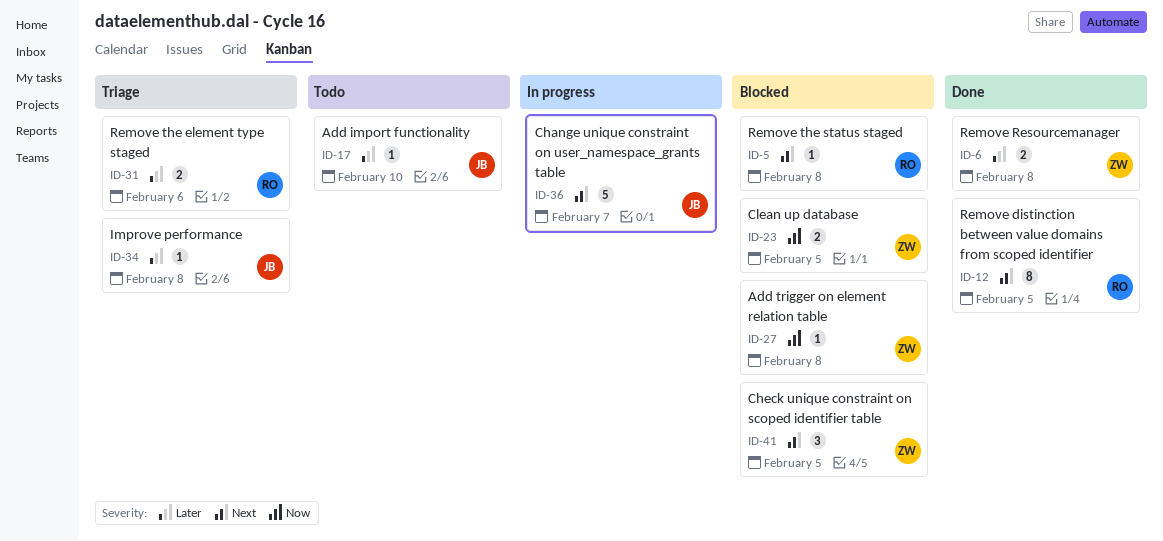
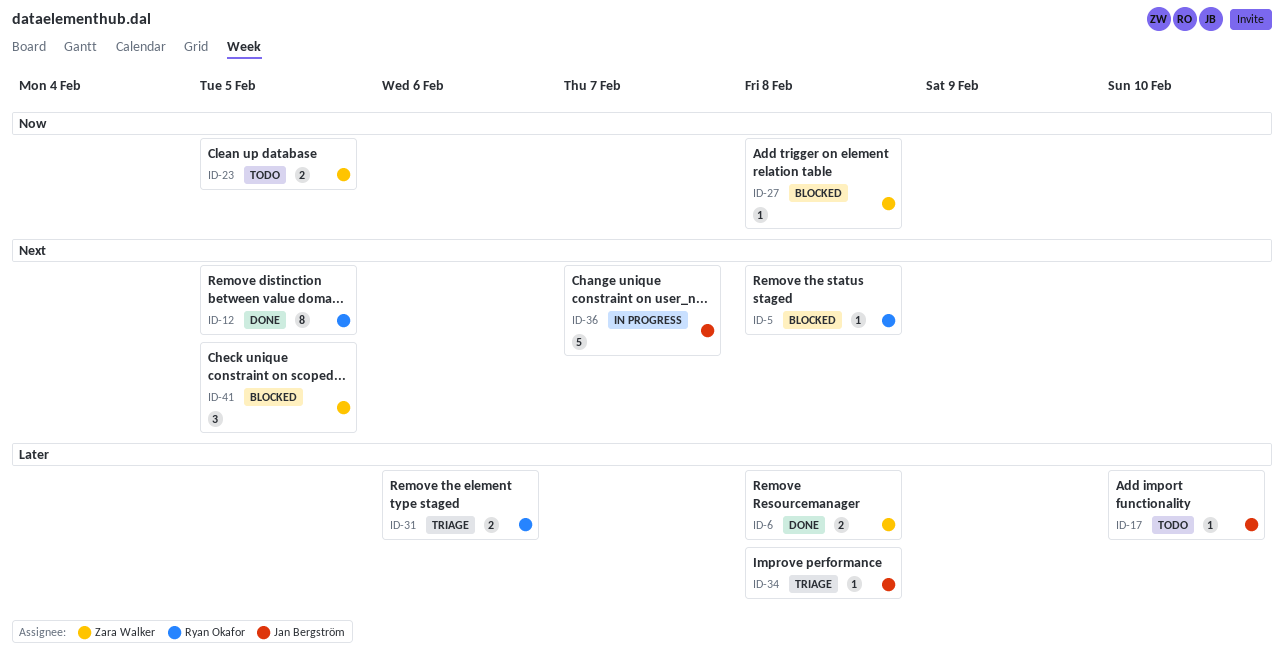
ID-23, status: Blocked -> Todo

